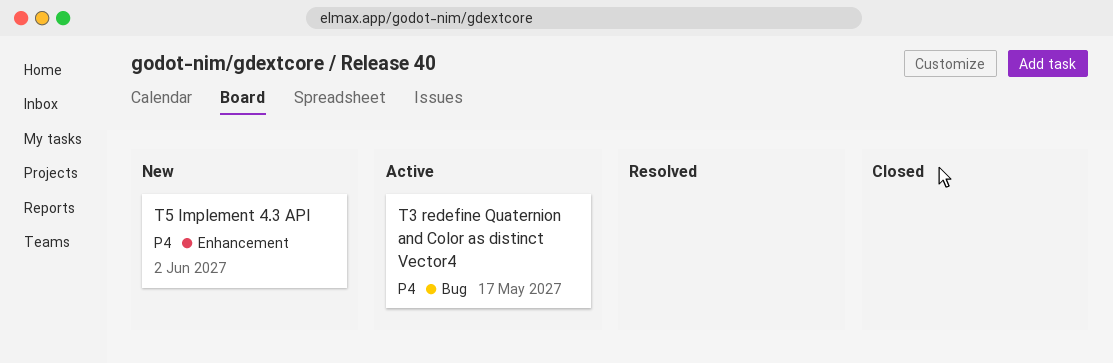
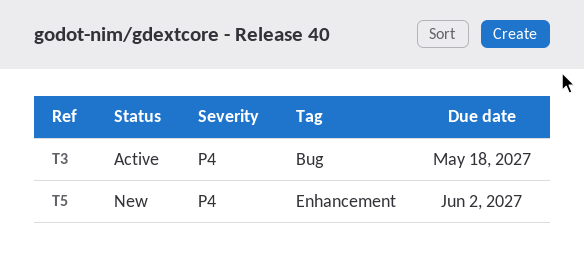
T3, due: May 17 -> May 18

